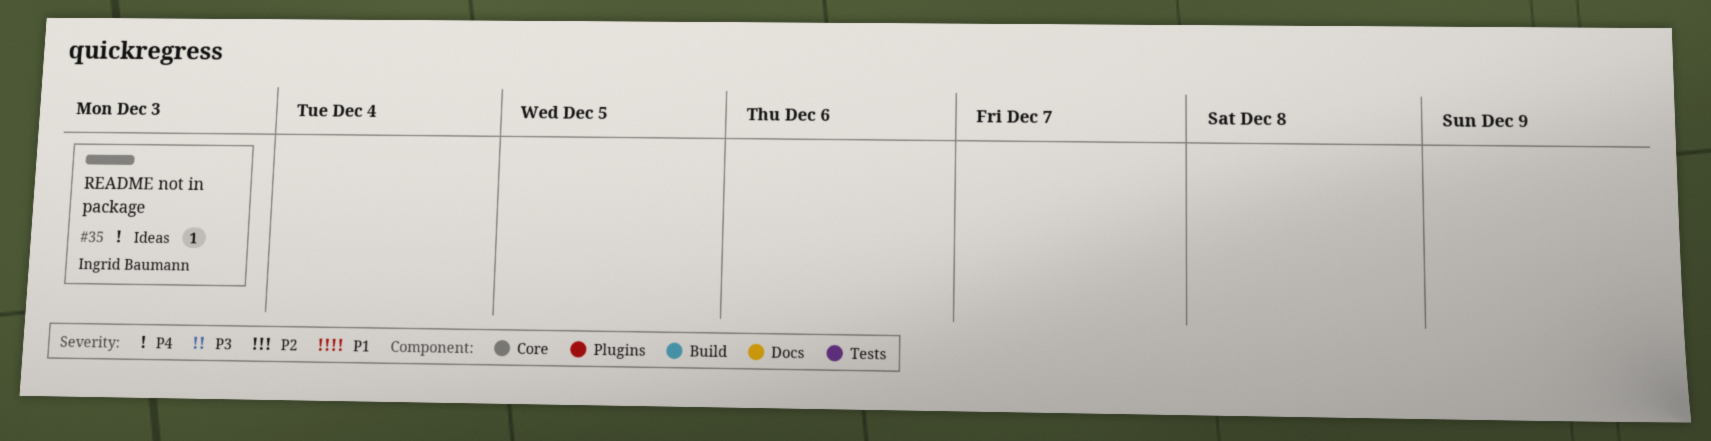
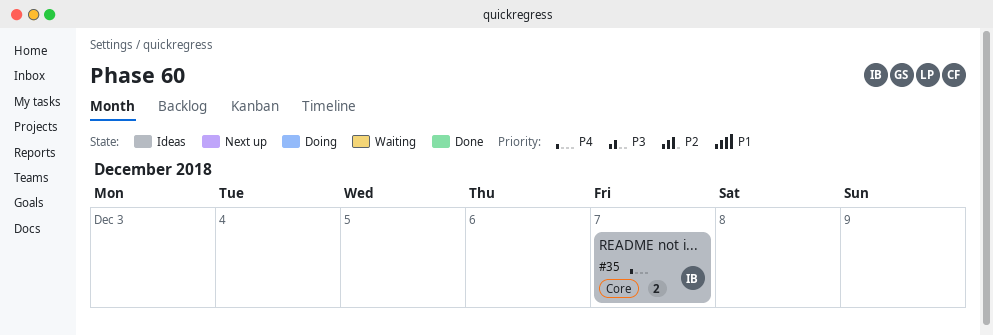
#35, estimate: 1 -> 2
#35, due: Dec 3 -> Dec 7

